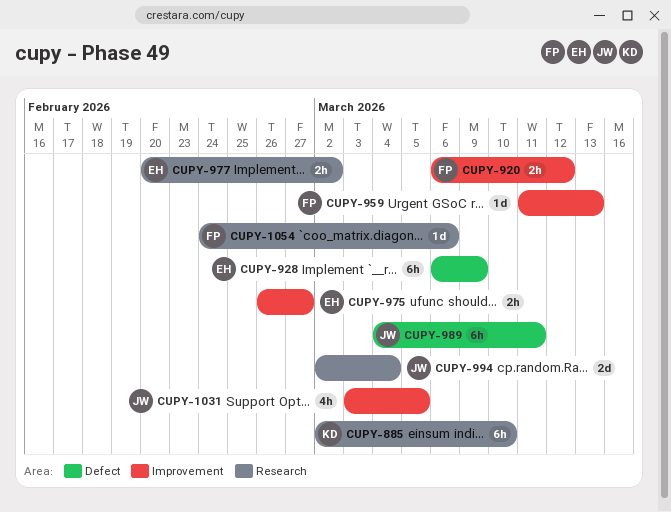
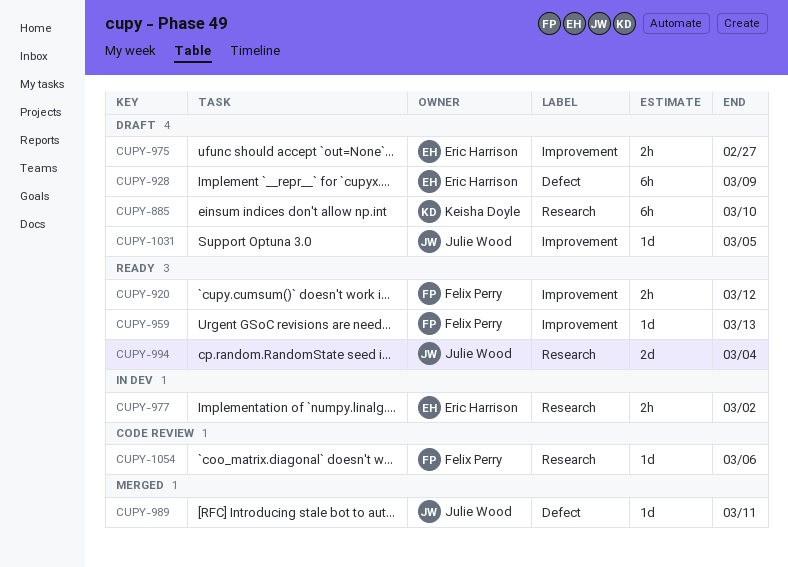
CUPY-989, estimate: 6h -> 1d
CUPY-1031, estimate: 4h -> 1d

